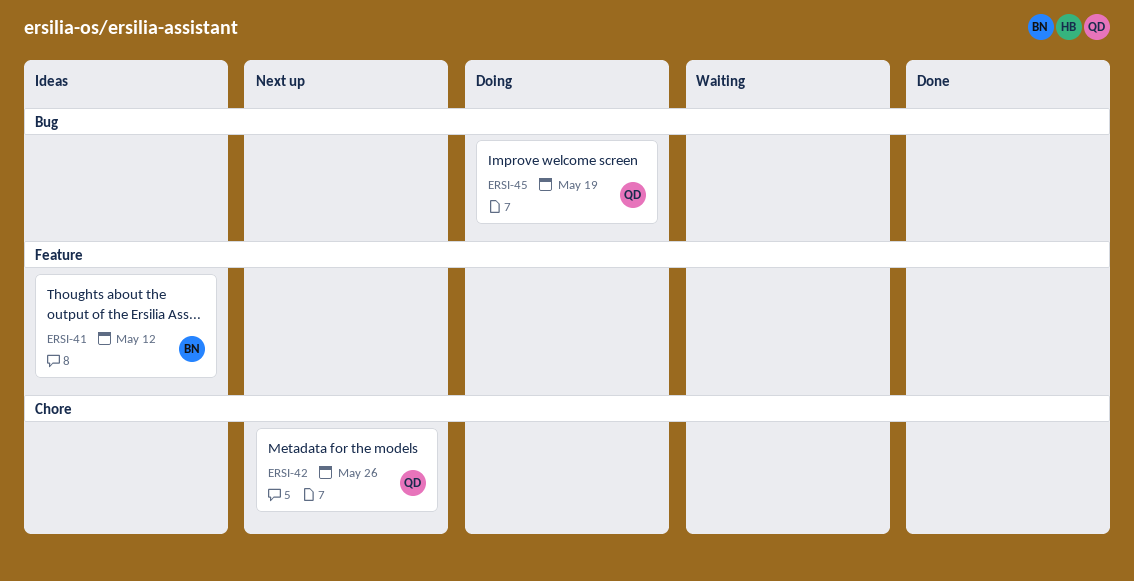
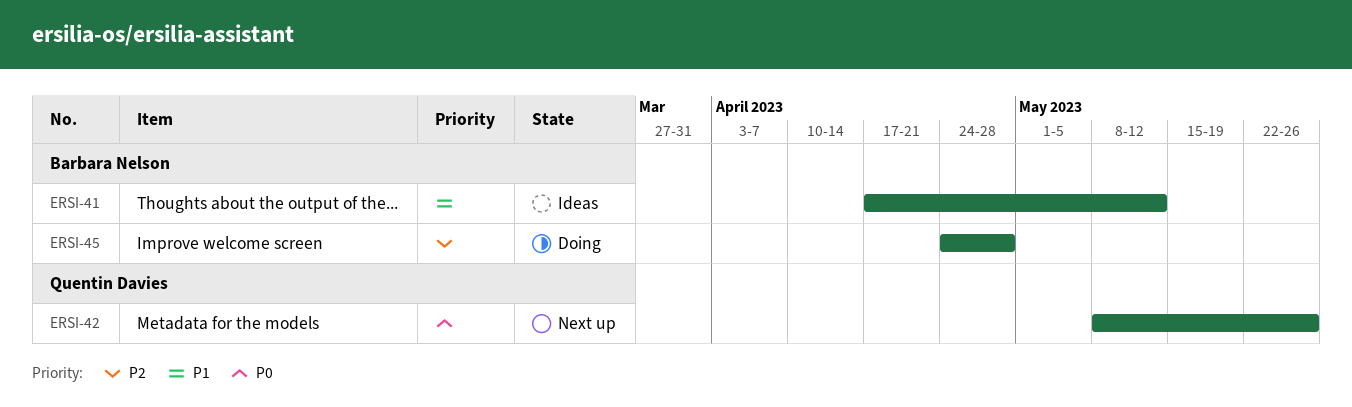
ERSI-45, owner: Quentin Davies -> Barbara Nelson
ERSI-45, due: May 19 -> Apr 28

